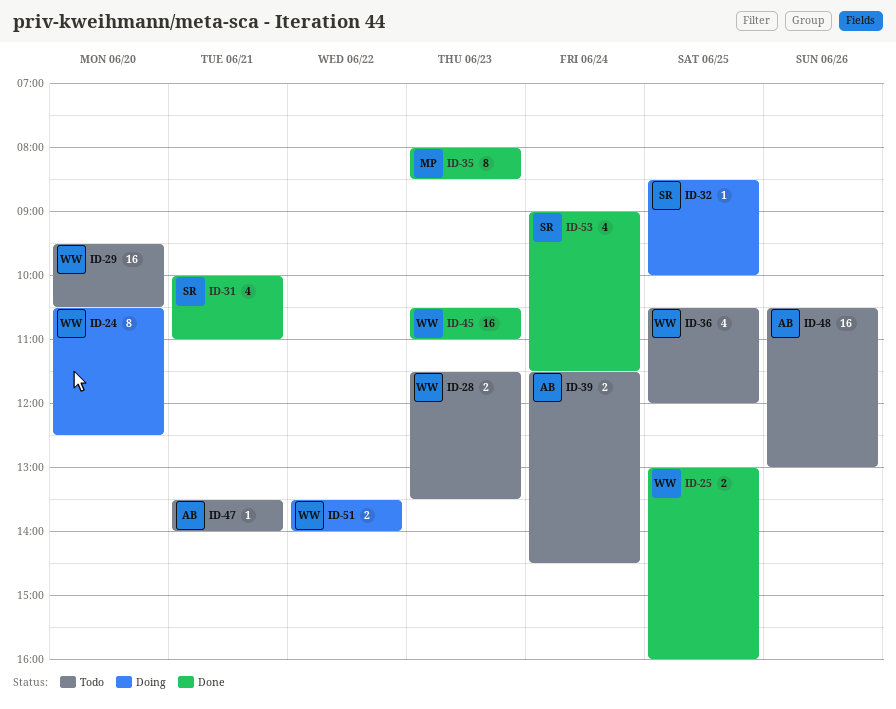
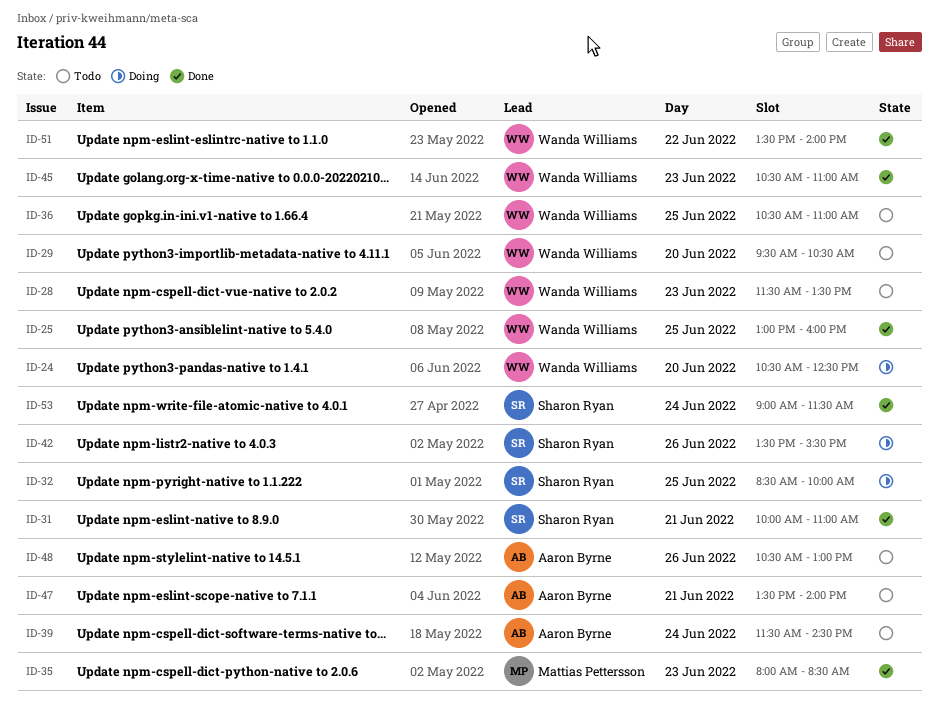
ID-36, ends: 12:00 -> 11:00
ID-42: none -> present
ID-51, status: Doing -> Done

